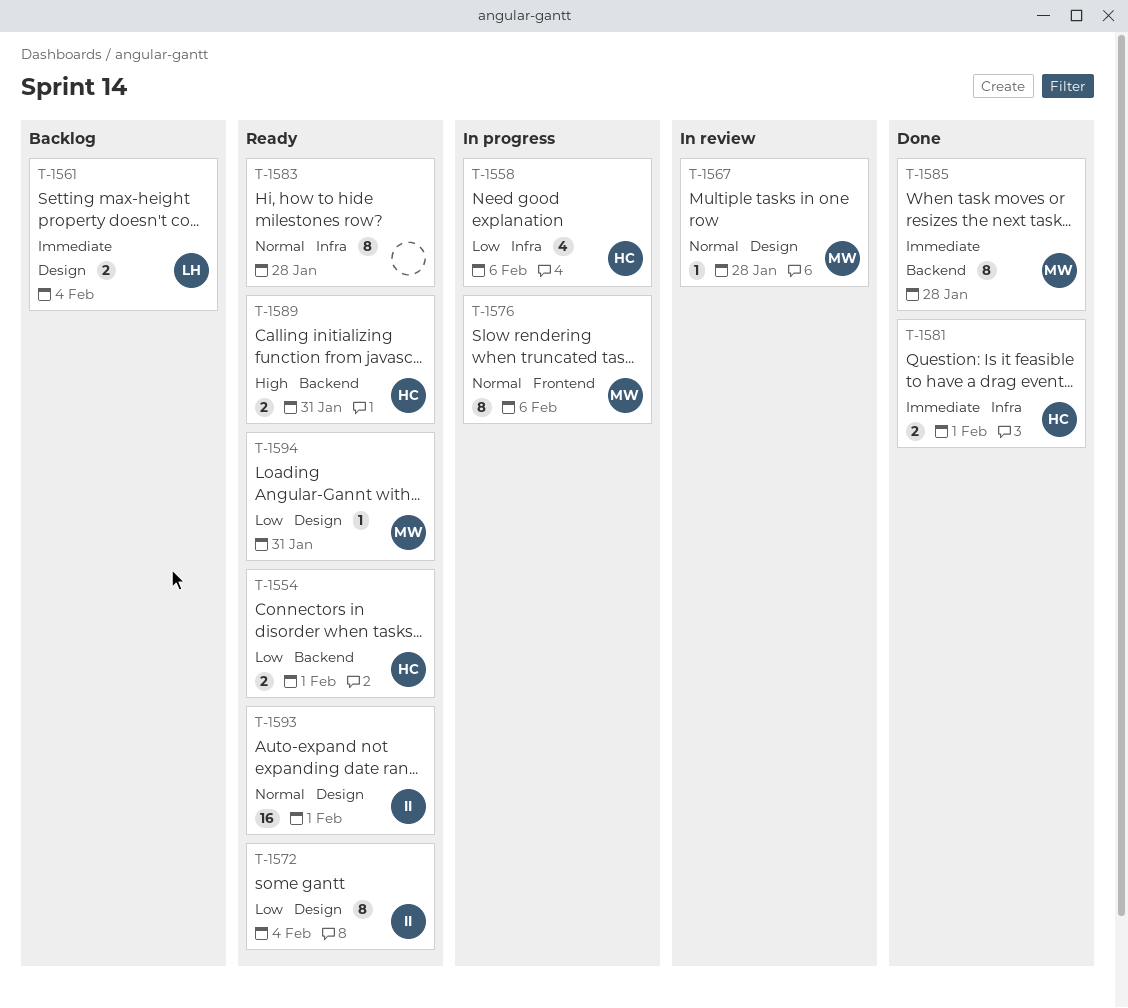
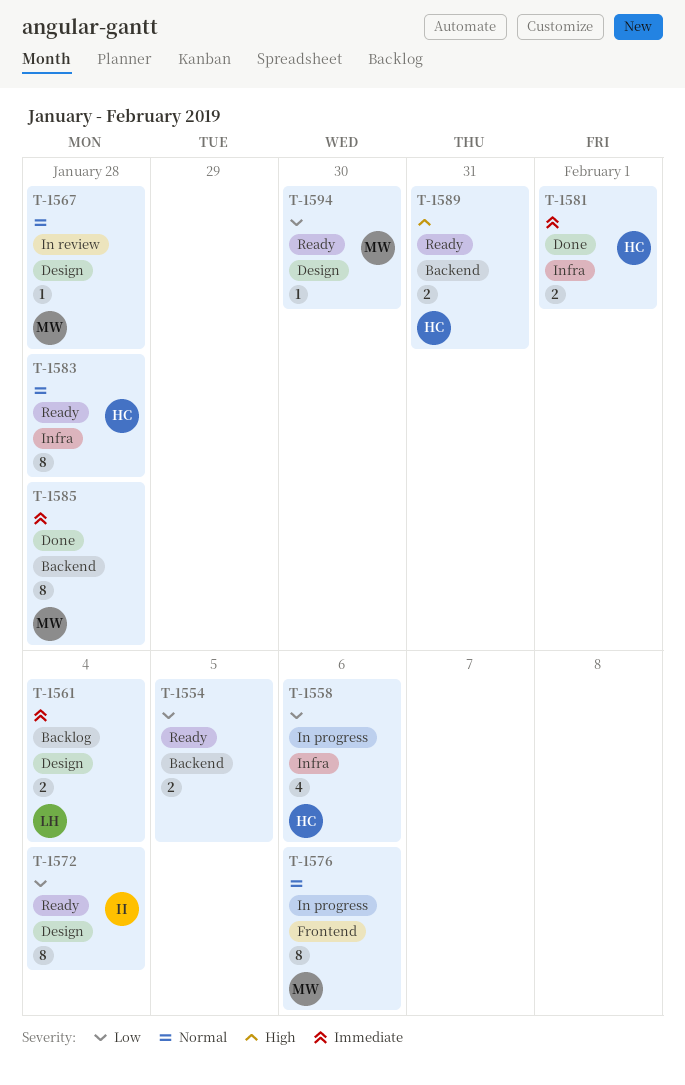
T-1554, owner: HC -> none
T-1554, due: Feb 1 -> Feb 5
T-1583, owner: none -> HC
T-1593: present -> none
T-1594, due: Jan 31 -> Jan 30

